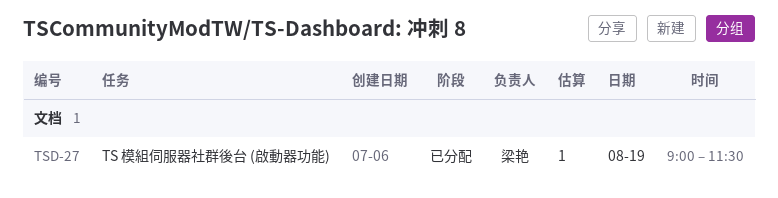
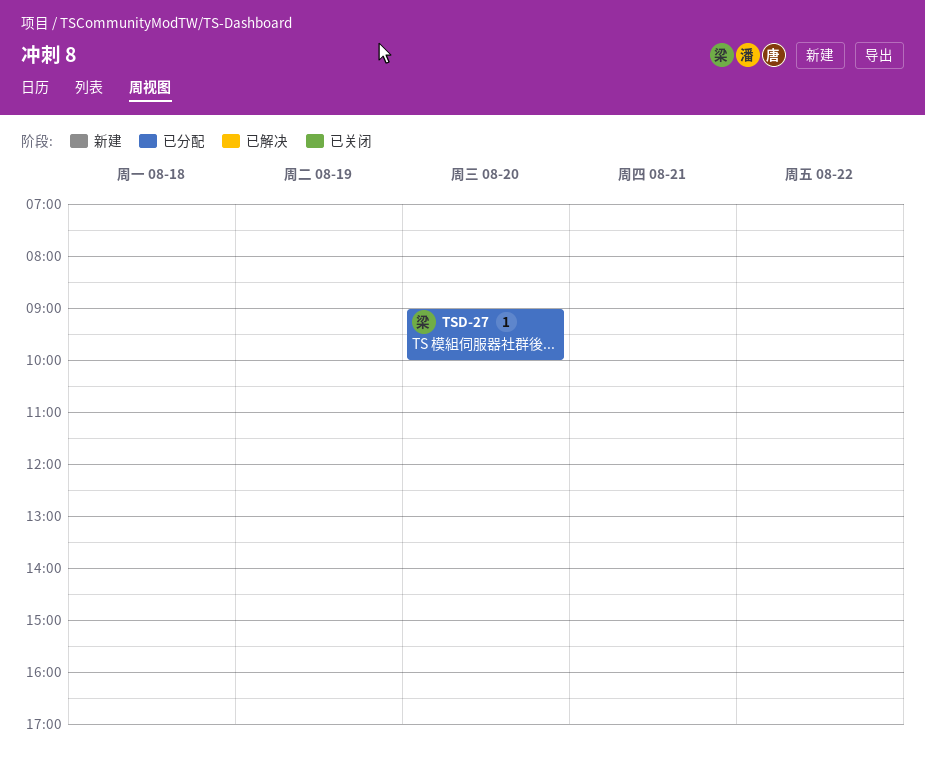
TSD-27, day: Aug 19 -> Aug 20
TSD-27, ends: 11:30 -> 10:00

